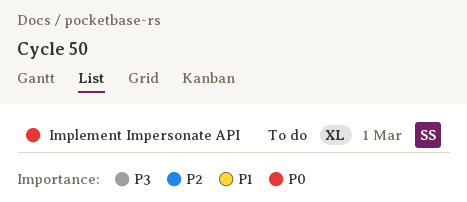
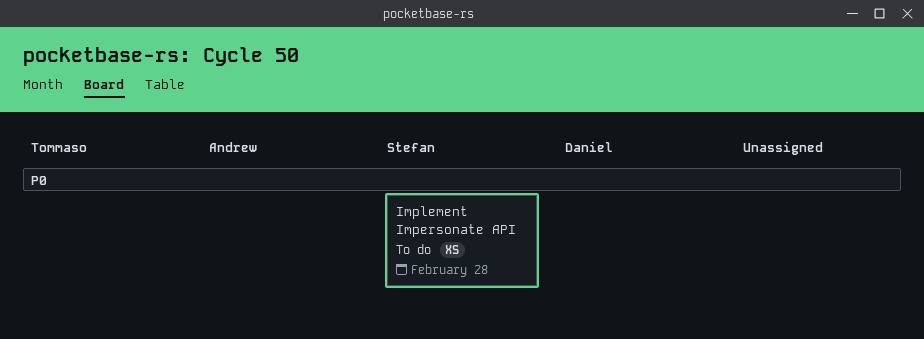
Implement Impersonate API, estimate: XL -> XS
Implement Impersonate API, due: Mar 1 -> Feb 28

